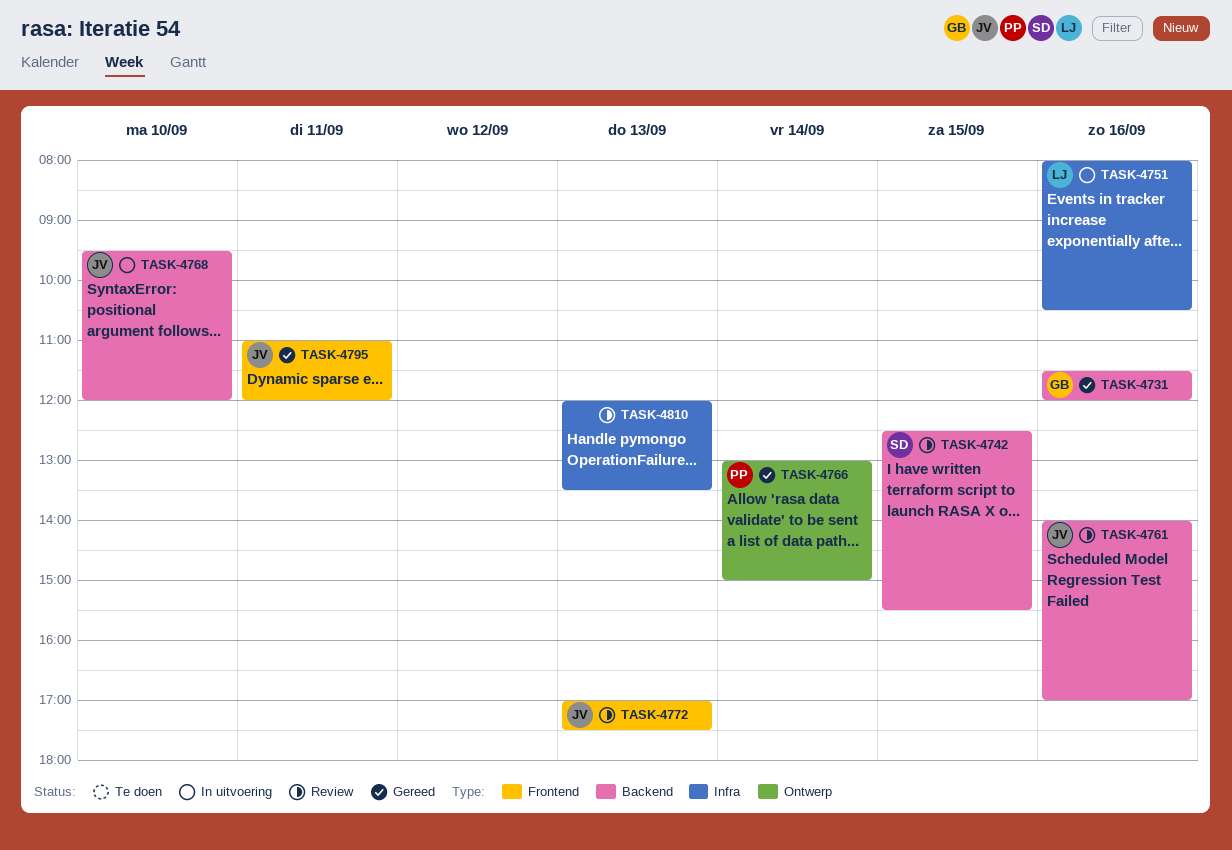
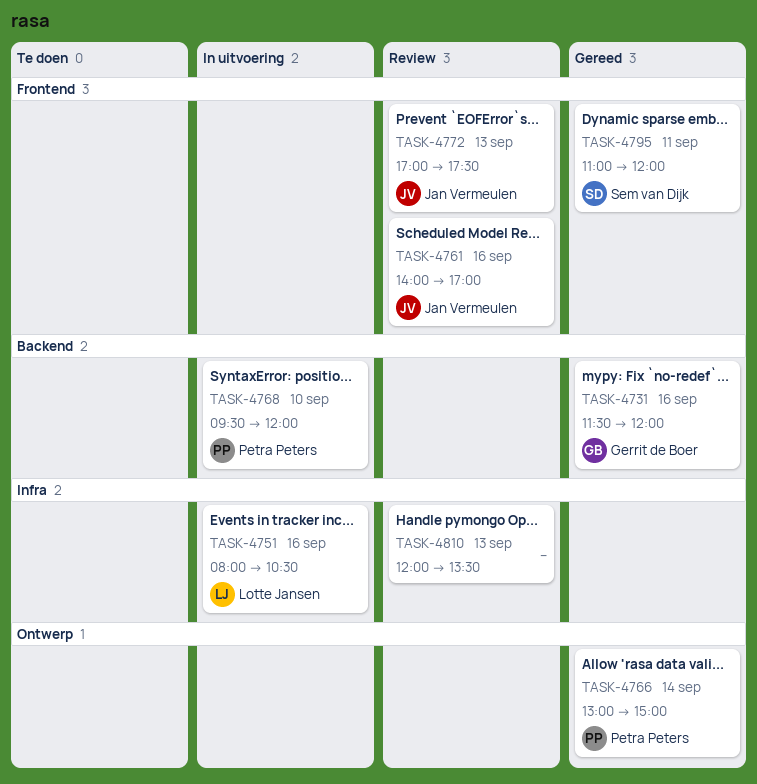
TASK-4742: present -> none
TASK-4761, label: Backend -> Frontend
TASK-4768, owner: Jan Vermeulen -> Petra Peters
TASK-4795, owner: Jan Vermeulen -> Sem van Dijk

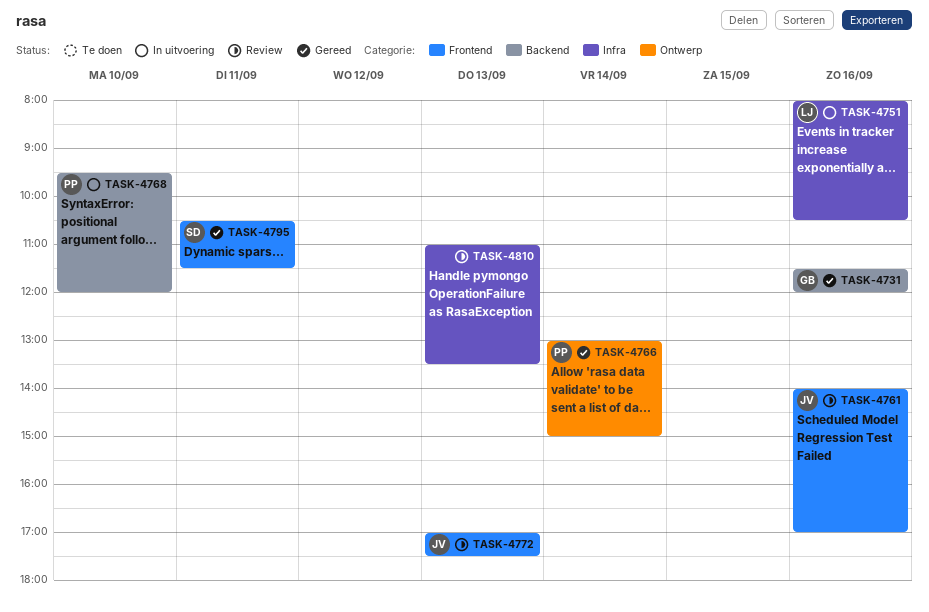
TASK-4795, begins: 11:00 -> 10:30
TASK-4795, ends: 12:00 -> 11:30
TASK-4810, begins: 12:00 -> 11:00

